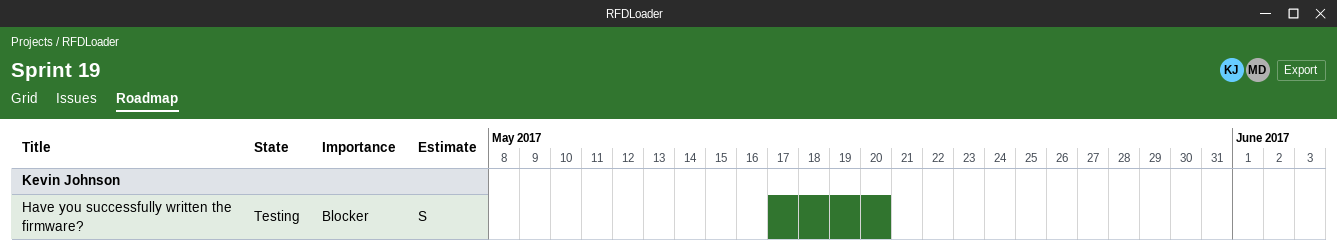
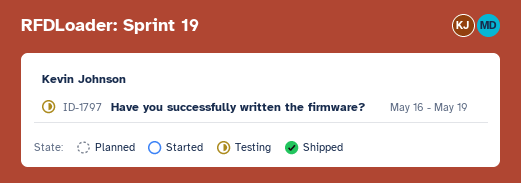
Have you successfully written the firmware?, start: May 17 -> May 16
Have you successfully written the firmware?, due: May 20 -> May 19

